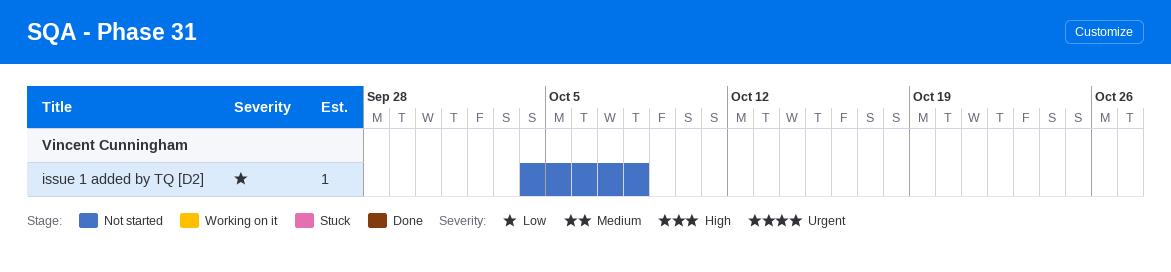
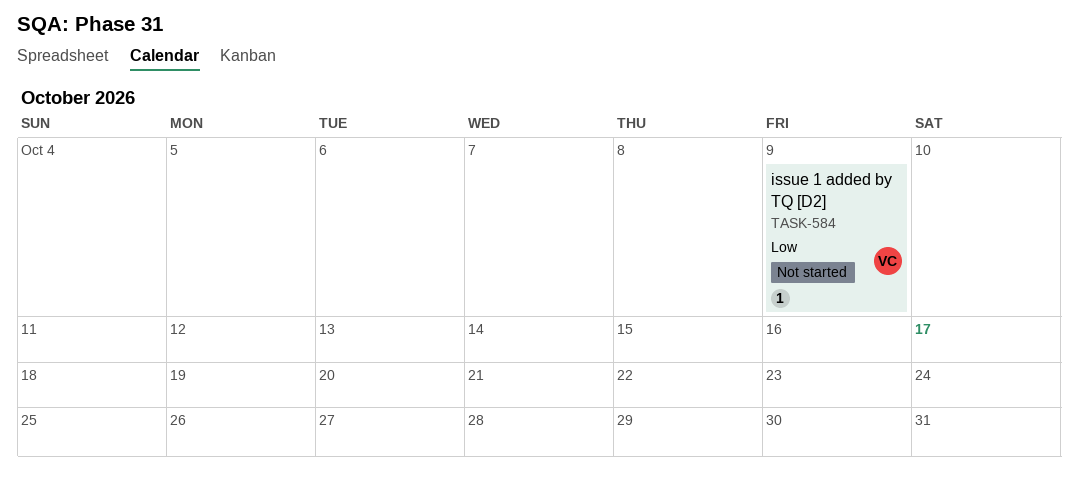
issue 1 added by TQ [D2], due: Oct 8 -> Oct 9

